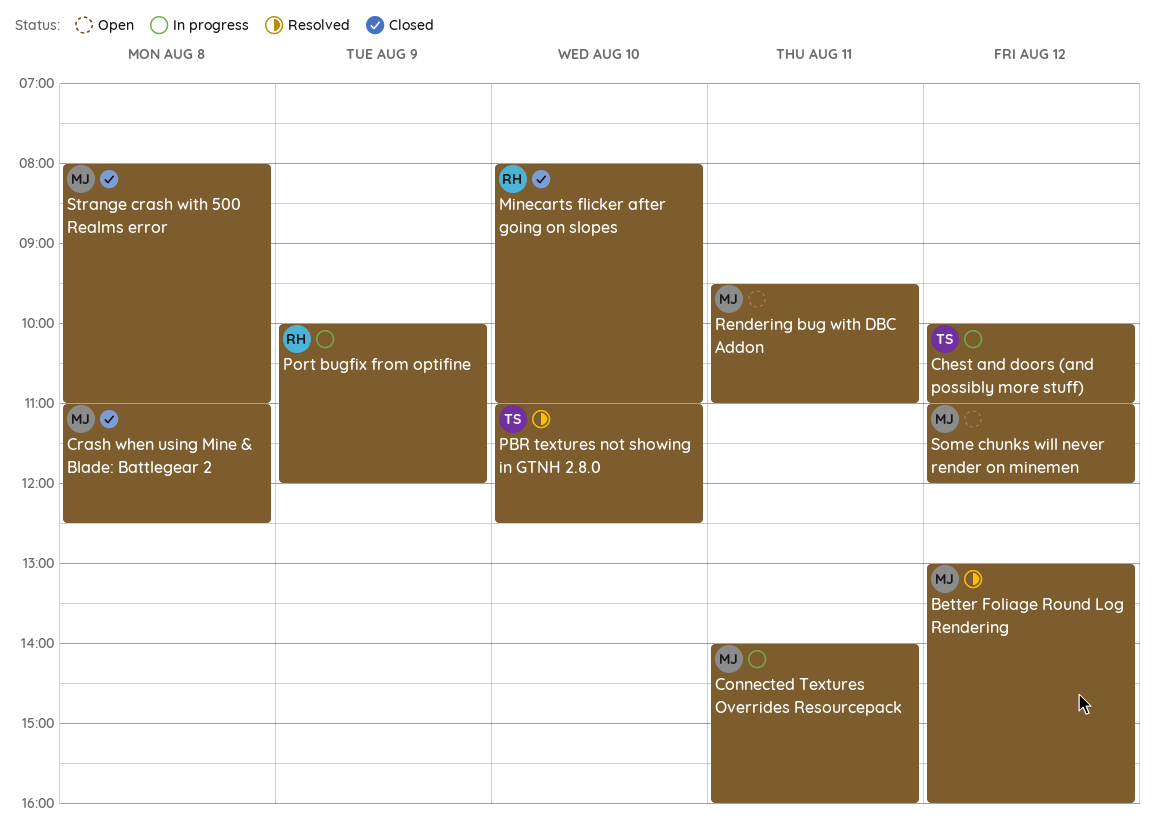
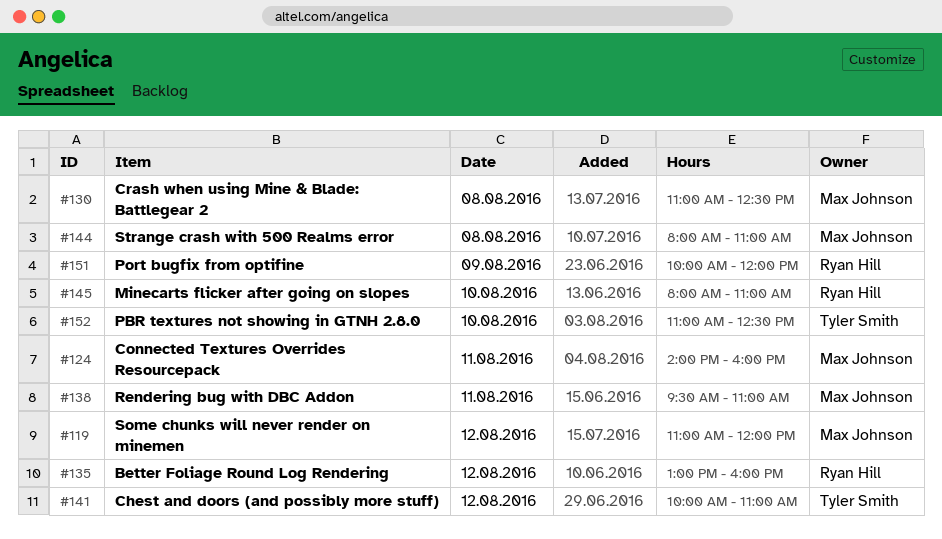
Better Foliage Round Log Rendering, owner: Max Johnson -> Ryan Hill

